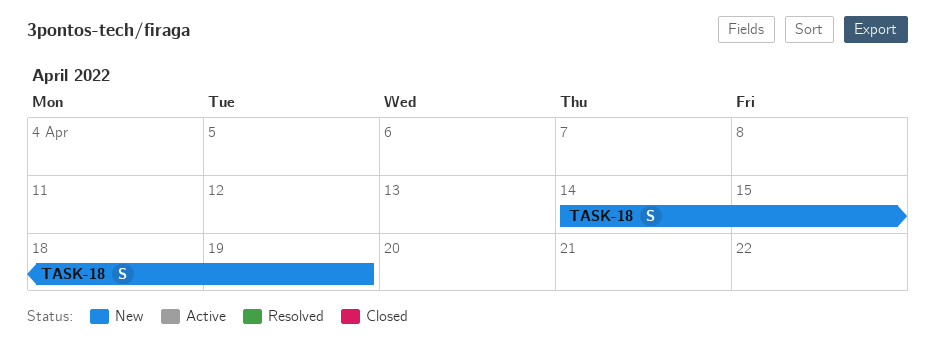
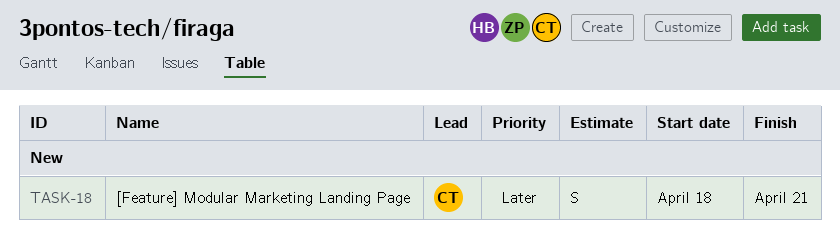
TASK-18, start: Apr 14 -> Apr 18
TASK-18, due: Apr 19 -> Apr 21

